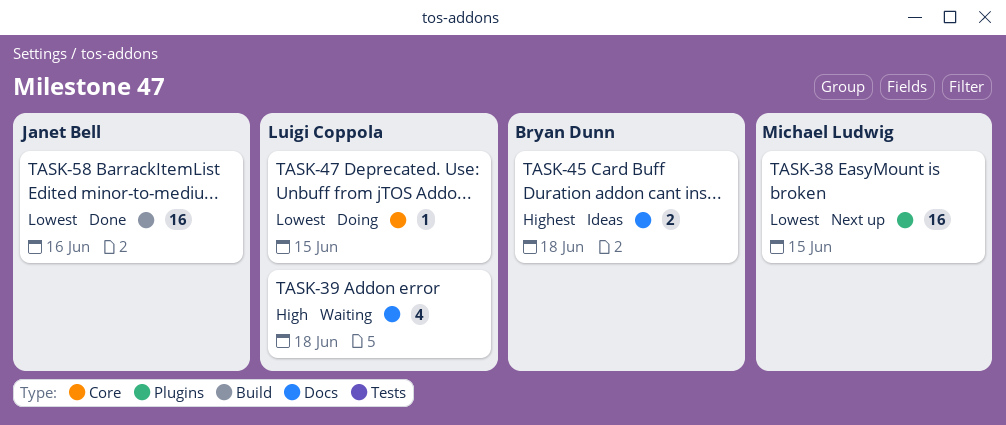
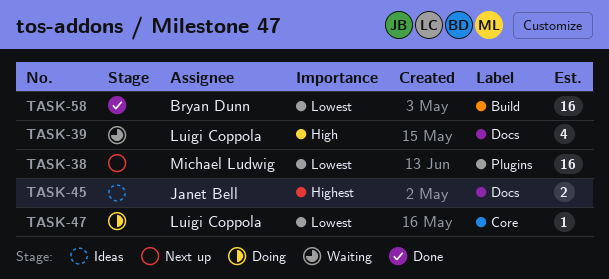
TASK-45, owner: Bryan Dunn -> Janet Bell
TASK-58, owner: Janet Bell -> Bryan Dunn

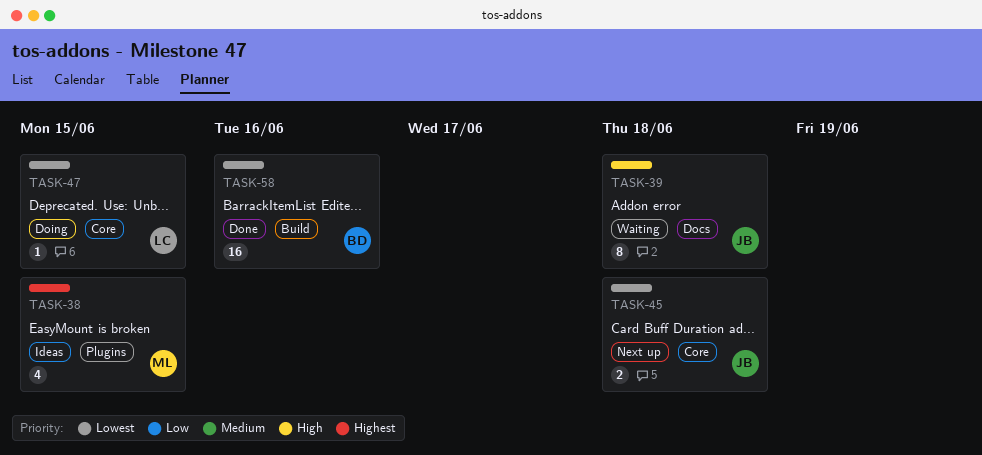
TASK-38, status: Next up -> Ideas
TASK-38, priority: Lowest -> Highest
TASK-38, estimate: 16 -> 4
TASK-39, owner: Luigi Coppola -> Janet Bell
TASK-39, estimate: 4 -> 8
TASK-45, status: Ideas -> Next up
TASK-45, priority: Highest -> Lowest
TASK-45, label: Docs -> Core

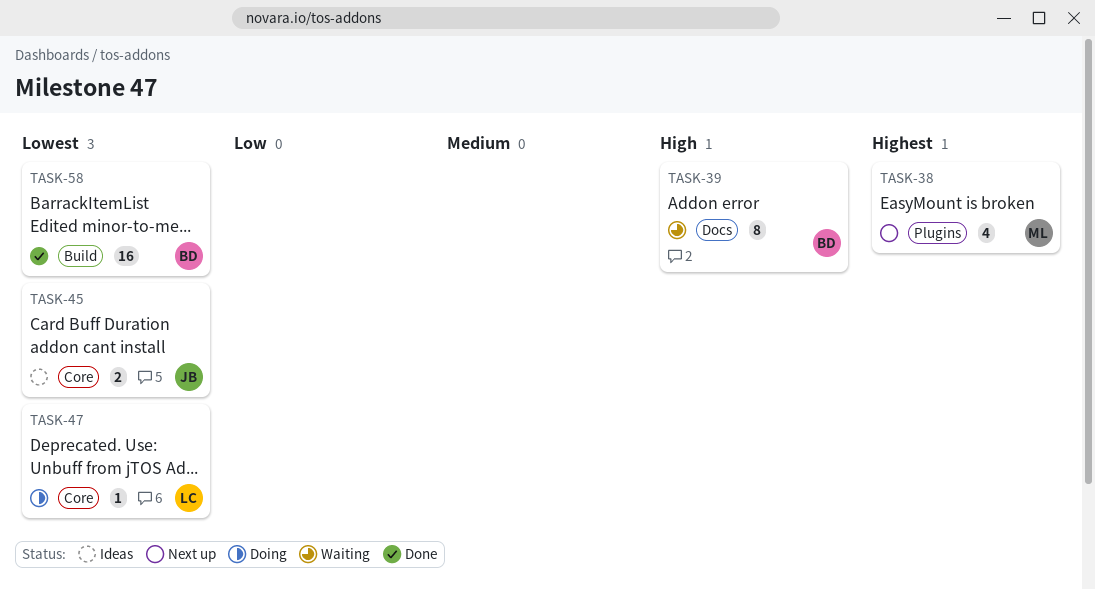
TASK-38, status: Ideas -> Next up
TASK-39, owner: JB -> BD
TASK-45, status: Next up -> Ideas

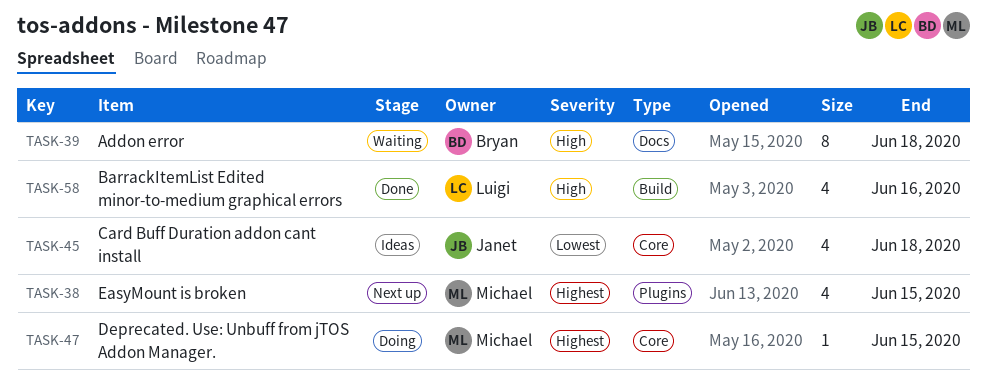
TASK-45, estimate: 2 -> 4
TASK-47, owner: Luigi -> Michael
TASK-47, priority: Lowest -> Highest
TASK-58, owner: Bryan -> Luigi
TASK-58, priority: Lowest -> High
TASK-58, estimate: 16 -> 4

